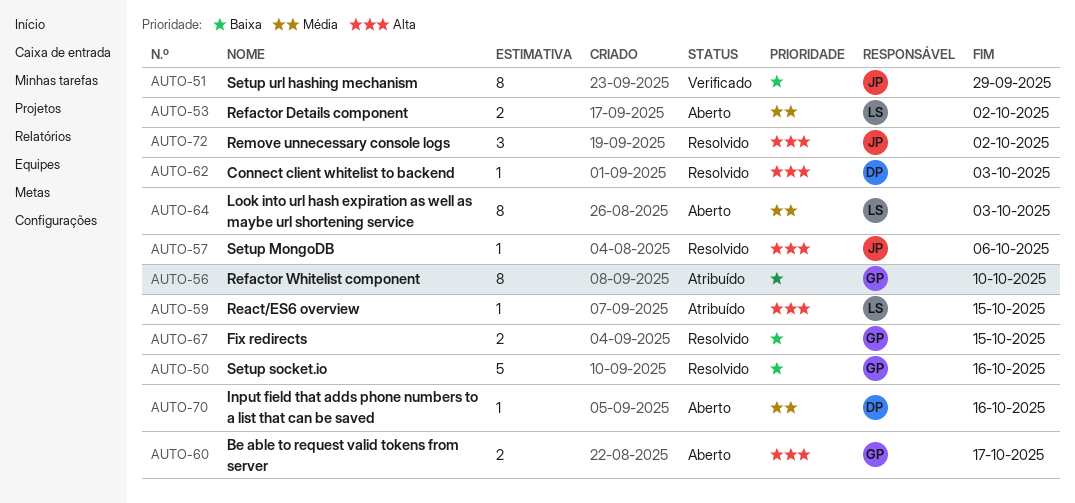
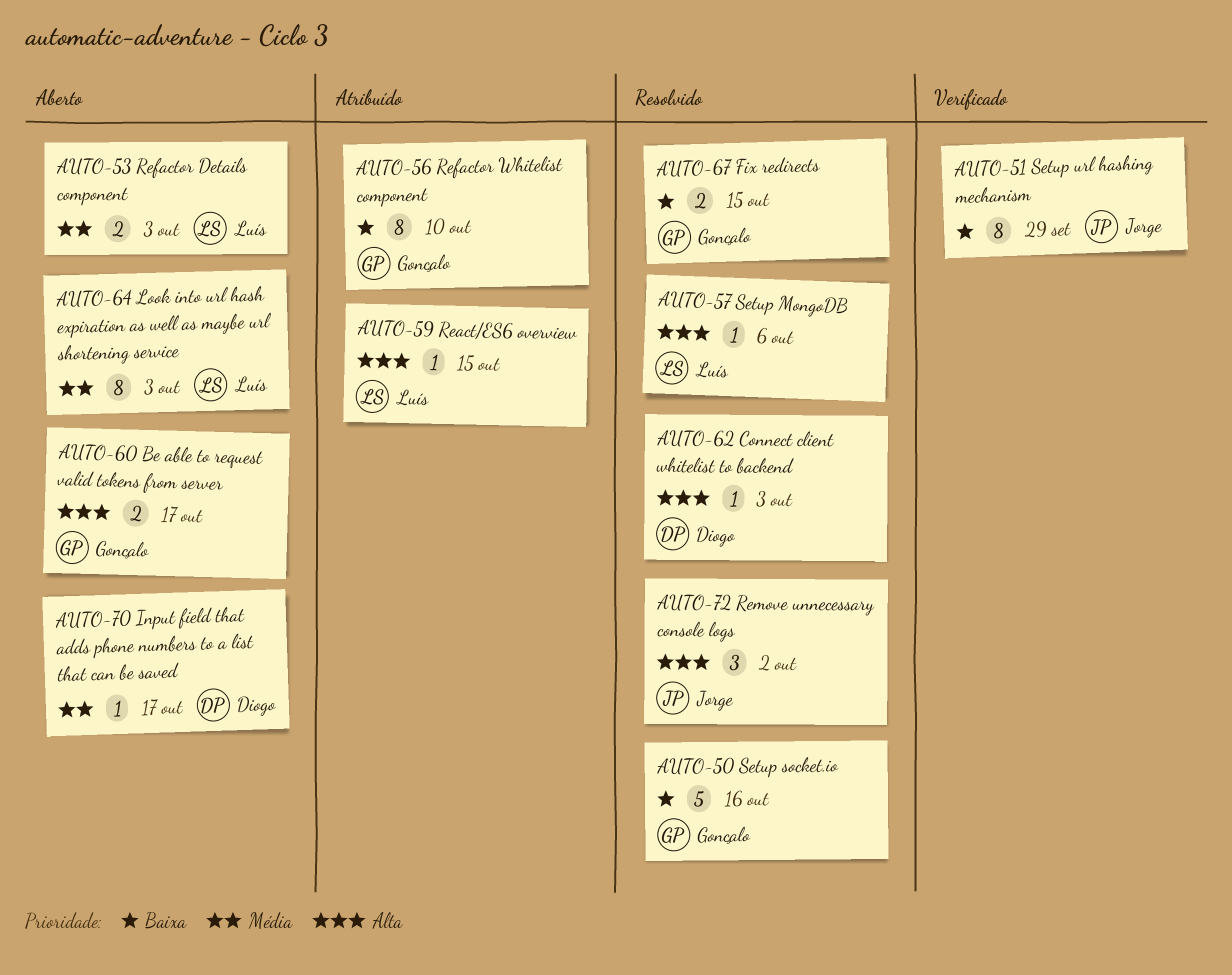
AUTO-53, due: Oct 2 -> Oct 3
AUTO-57, owner: Jorge -> Luís
AUTO-70, due: Oct 16 -> Oct 17

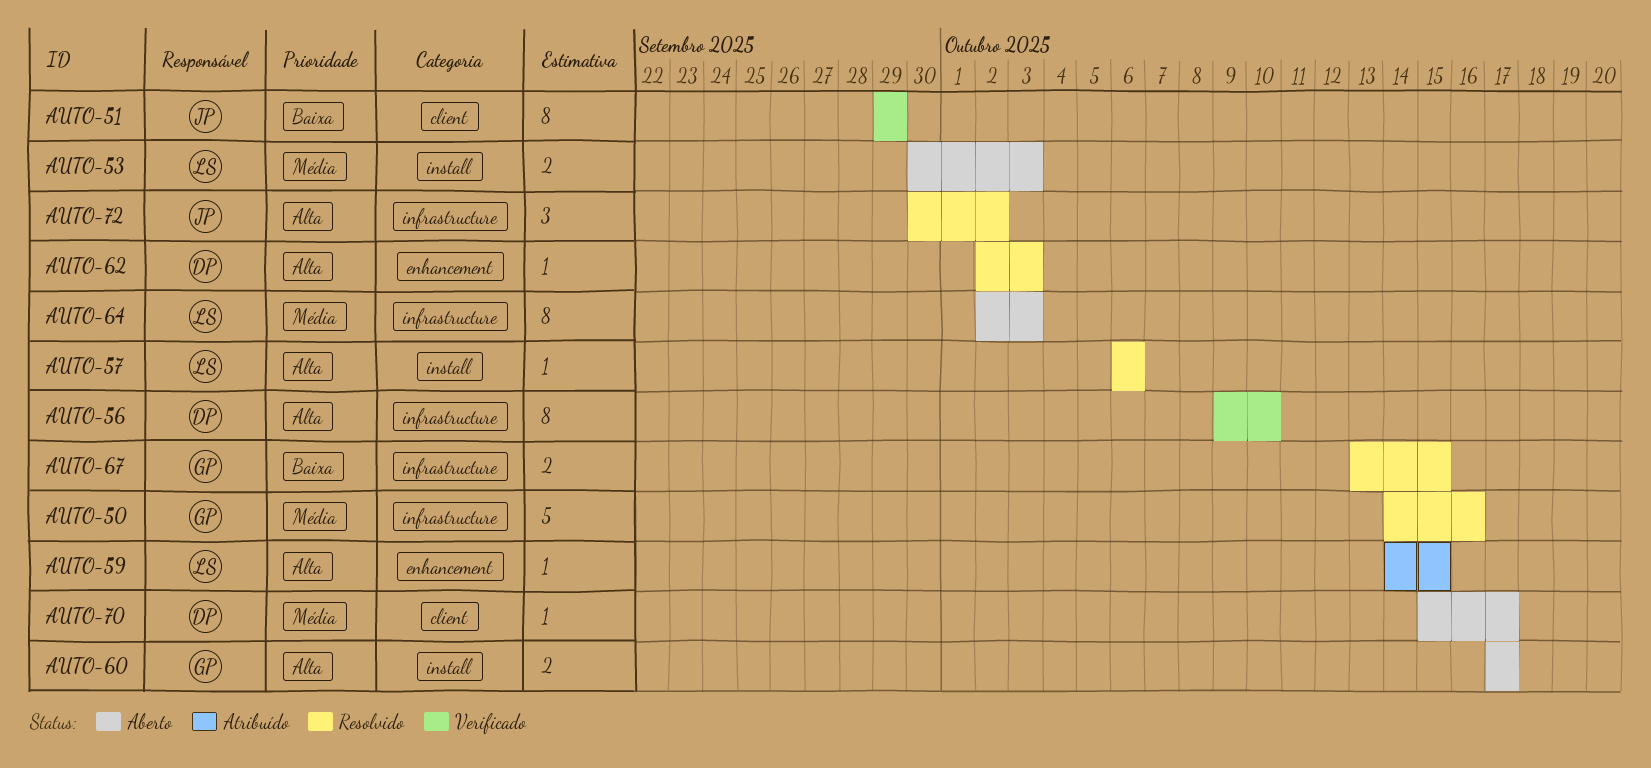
AUTO-50, priority: Baixa -> Média
AUTO-56, status: Atribuído -> Verificado
AUTO-56, owner: Gonçalo -> Diogo
AUTO-56, priority: Baixa -> Alta

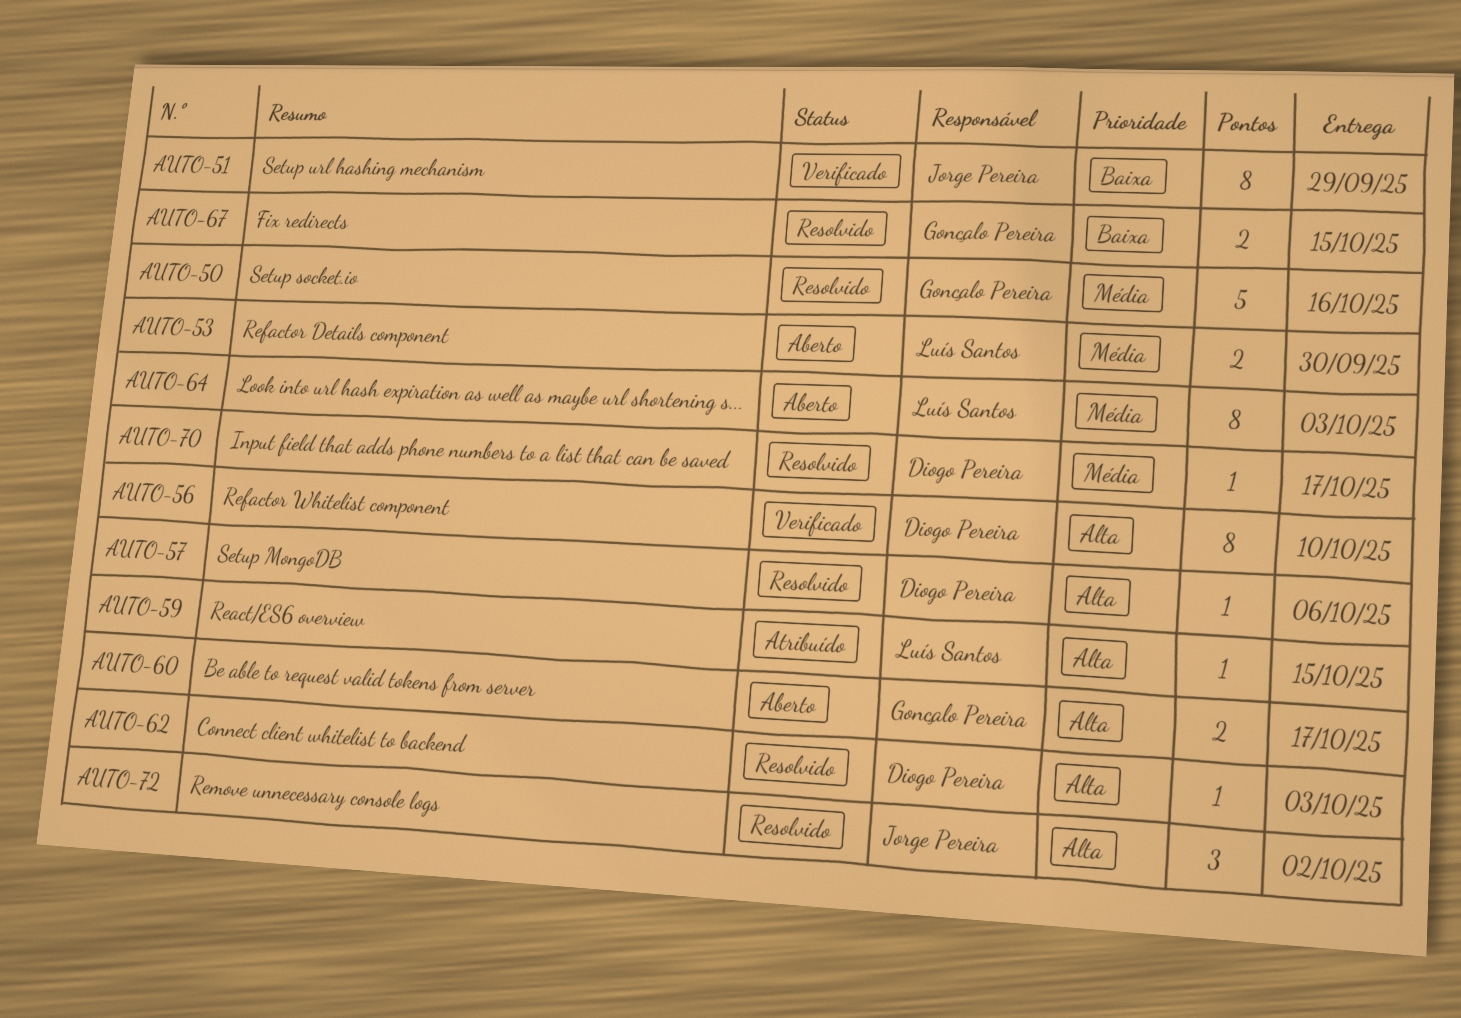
AUTO-53, due: Oct 3 -> Sep 30
AUTO-57, owner: Luís Santos -> Diogo Pereira
AUTO-70, status: Aberto -> Resolvido

